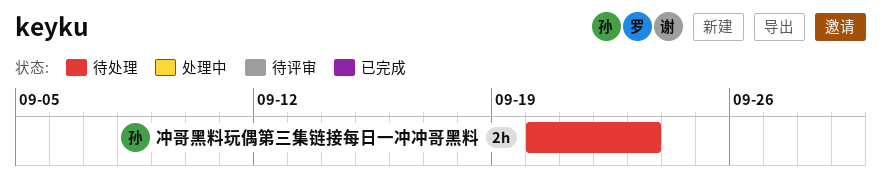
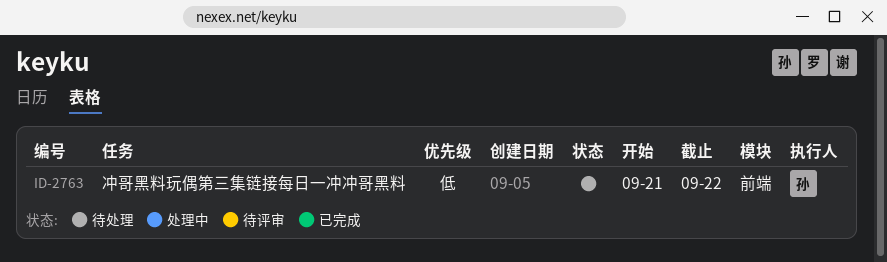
冲哥黑料玩偶第三集链接每日一冲冲哥黑料, start: Sep 20 -> Sep 21
冲哥黑料玩偶第三集链接每日一冲冲哥黑料, due: Sep 23 -> Sep 22

